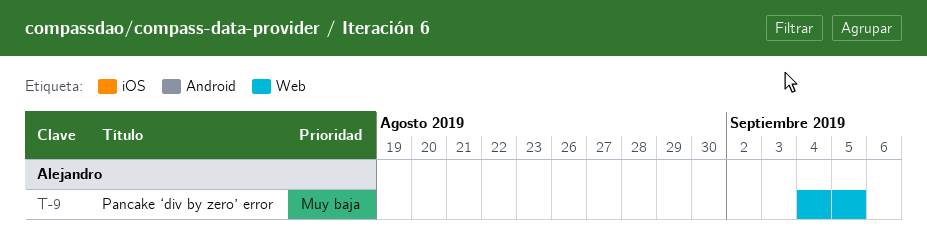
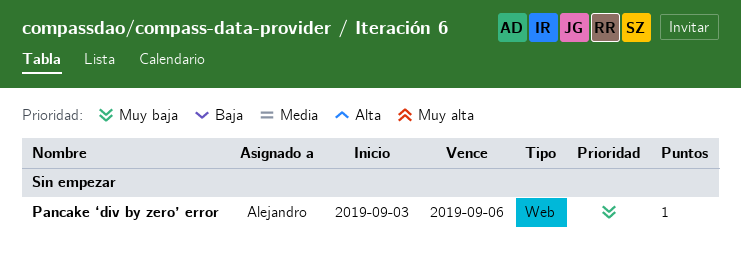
Pancake ‘div by zero’ error, start: Sep 4 -> Sep 3
Pancake ‘div by zero’ error, due: Sep 5 -> Sep 6

